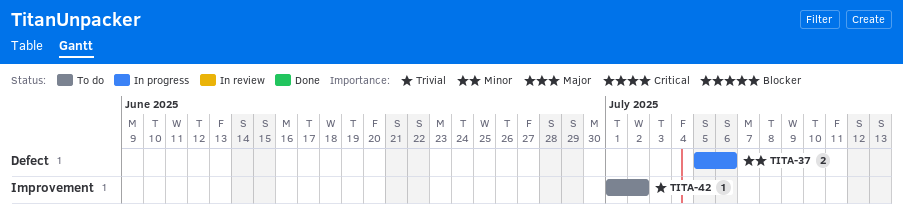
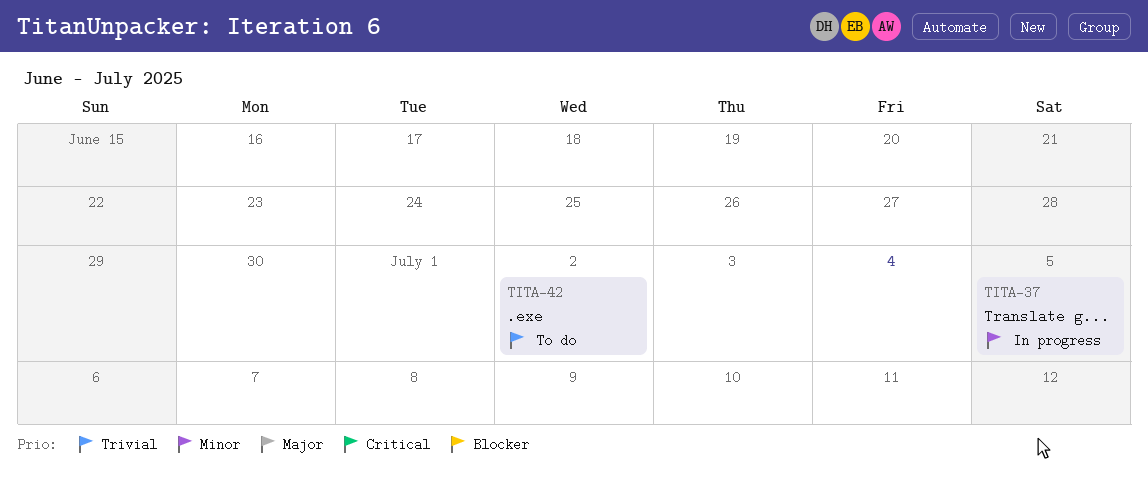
TITA-37, due: Jul 6 -> Jul 5

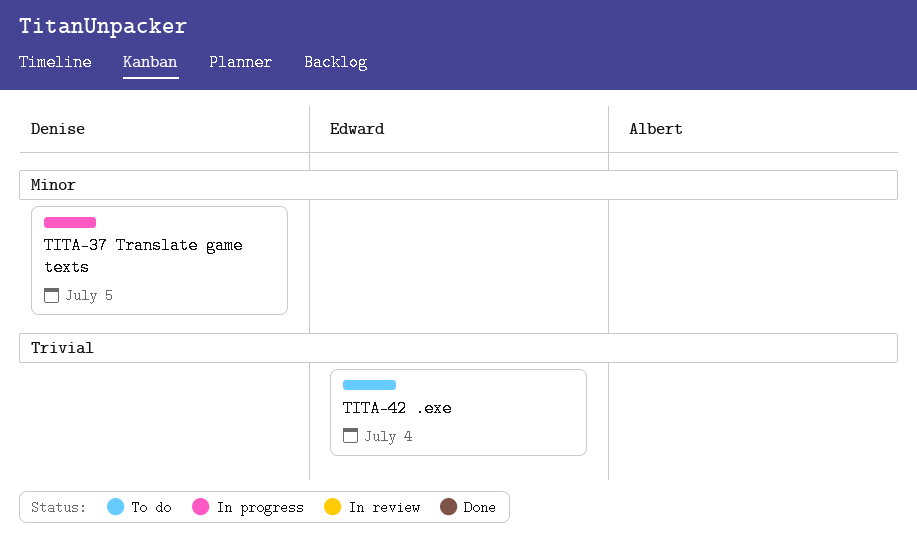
TITA-42, due: Jul 2 -> Jul 4

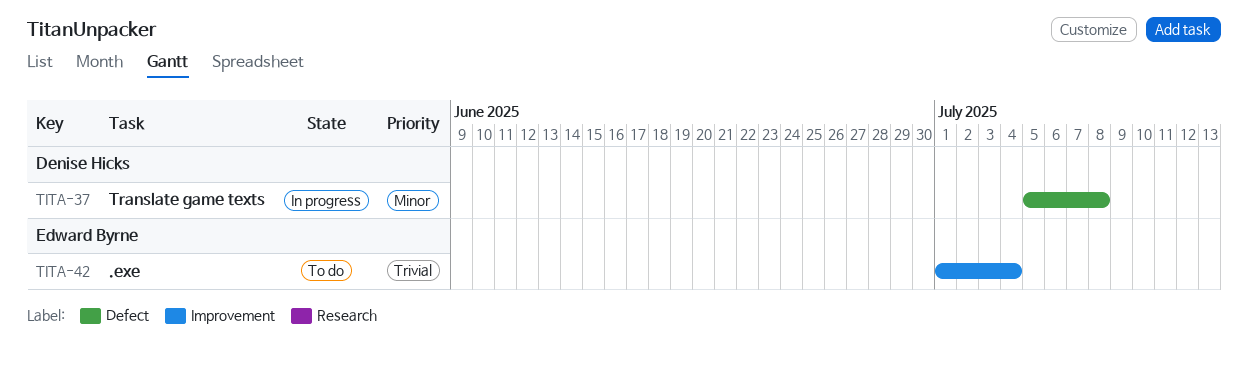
TITA-37, due: Jul 5 -> Jul 8

